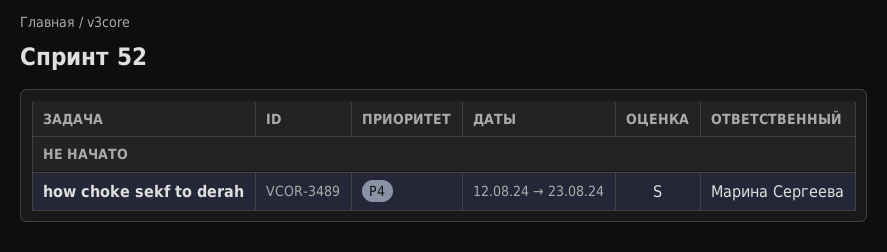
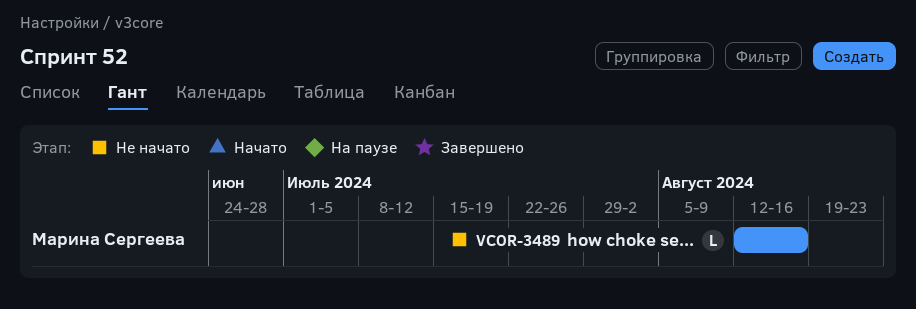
VCOR-3489, estimate: S -> L
VCOR-3489, due: Aug 23 -> Aug 16

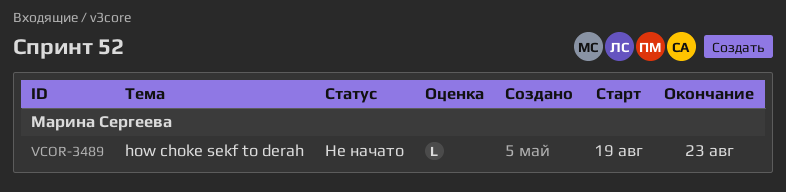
VCOR-3489, start: Aug 12 -> Aug 19
VCOR-3489, due: Aug 16 -> Aug 23

